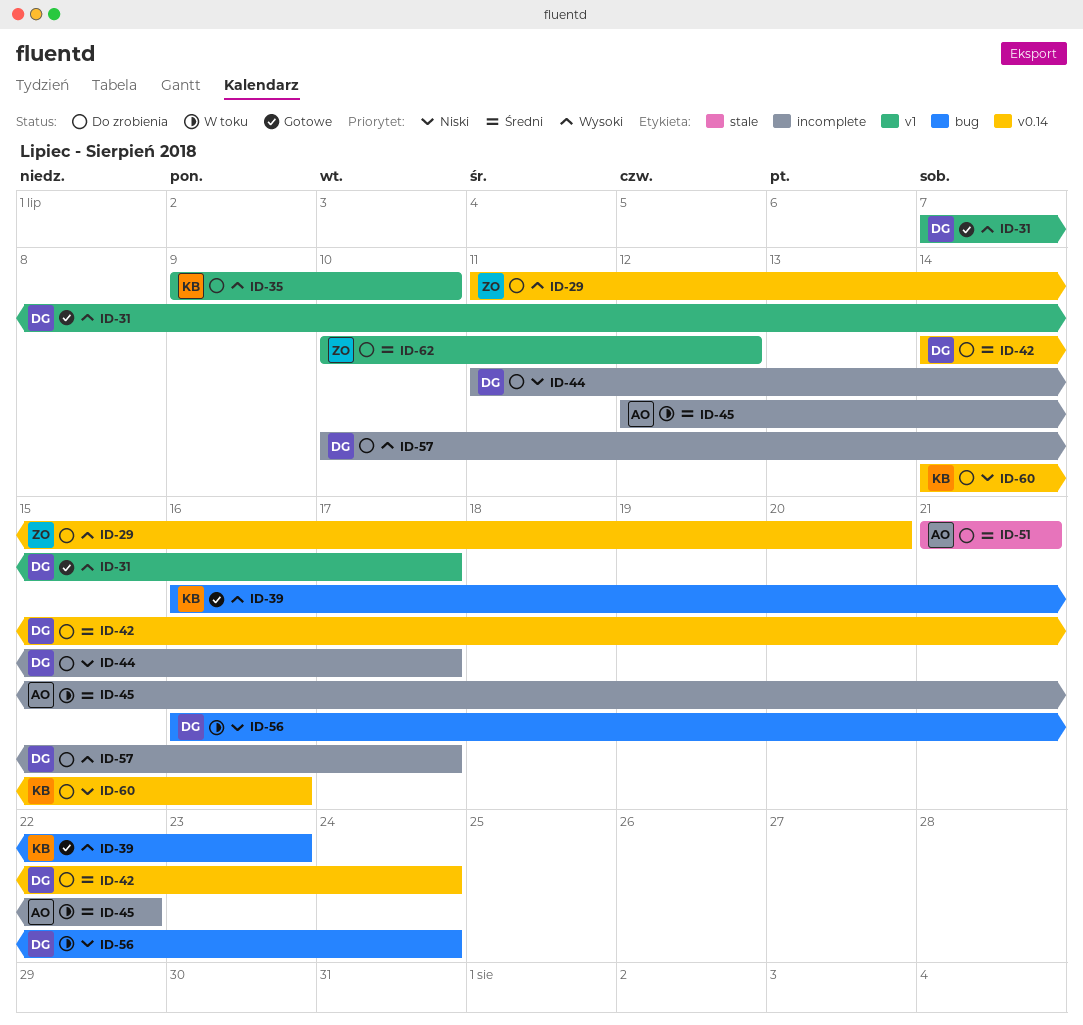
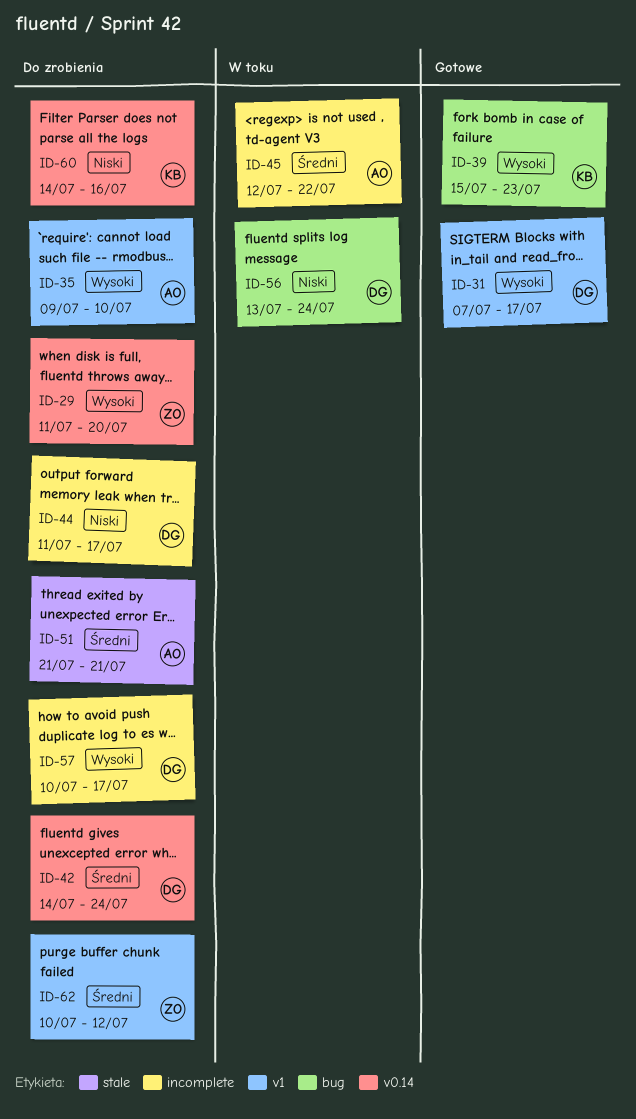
ID-35, owner: KB -> AO
ID-39, start: Jul 16 -> Jul 15
ID-56, start: Jul 16 -> Jul 13

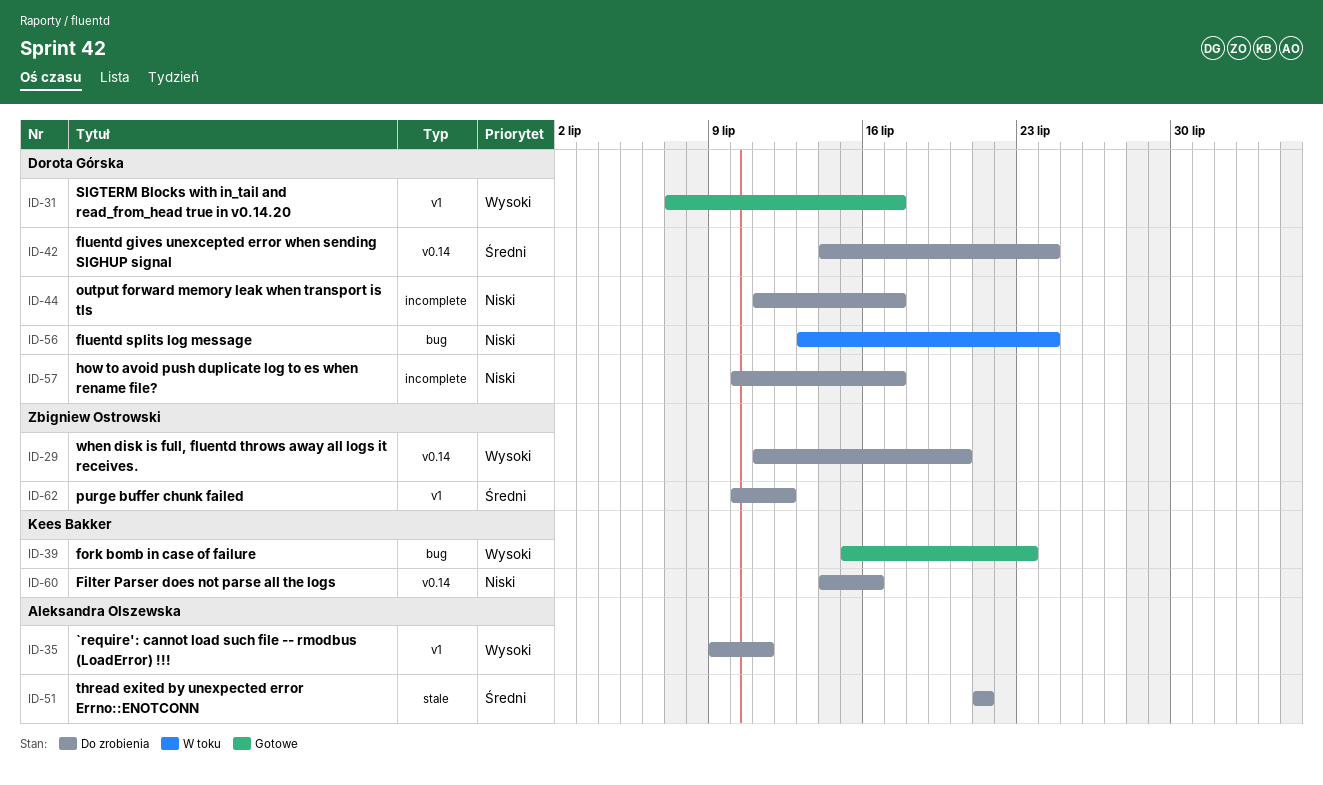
ID-35, due: Jul 10 -> Jul 11
ID-45: present -> none
ID-57, priority: Wysoki -> Niski

